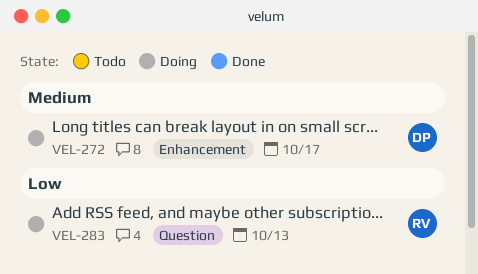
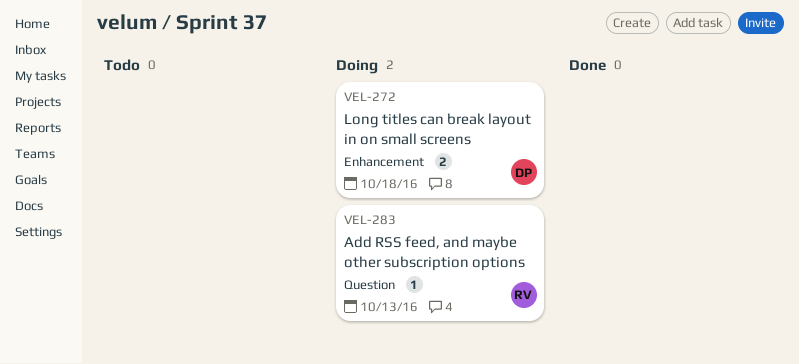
VEL-272, due: Oct 17 -> Oct 18

